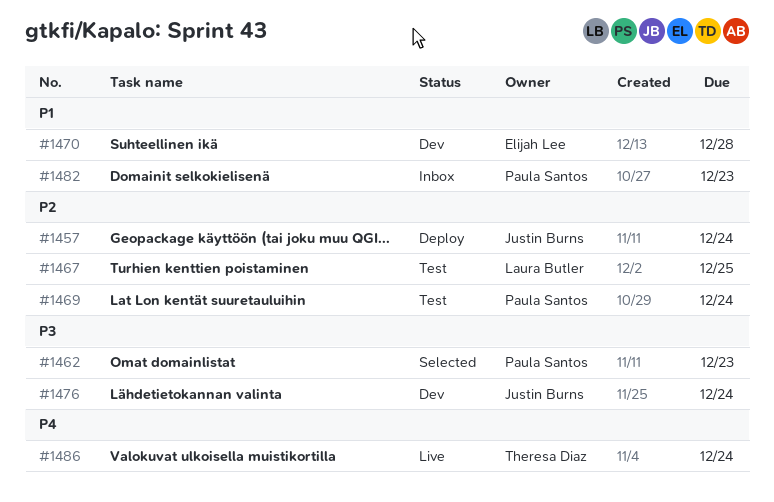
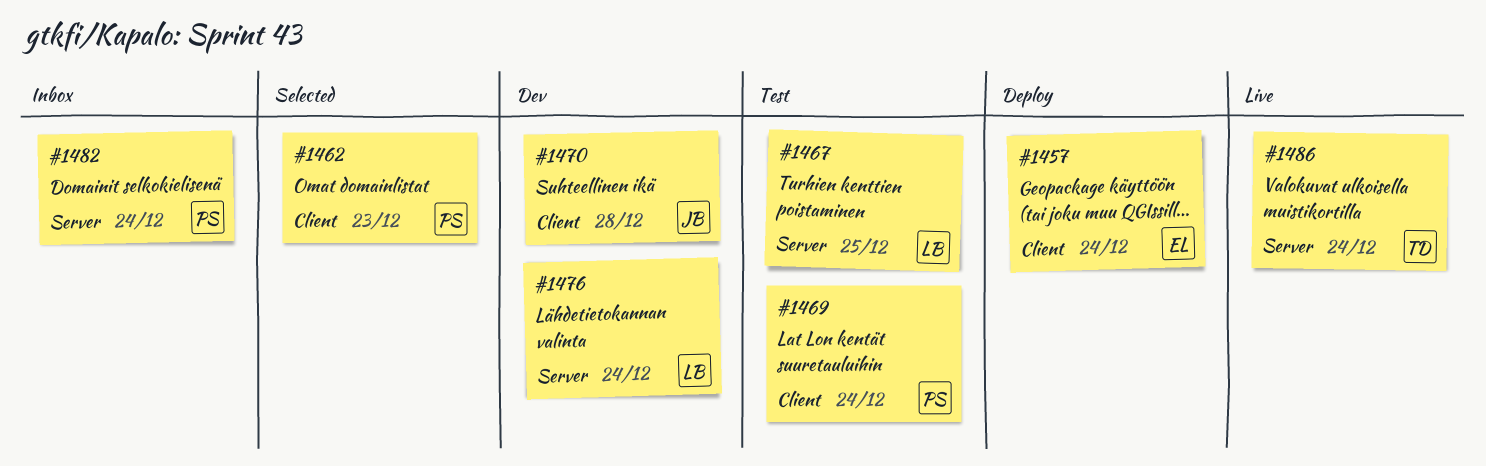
#1457, owner: Justin Burns -> Elijah Lee
#1470, owner: Elijah Lee -> Justin Burns
#1476, owner: Justin Burns -> Laura Butler
#1482, due: Dec 23 -> Dec 24

